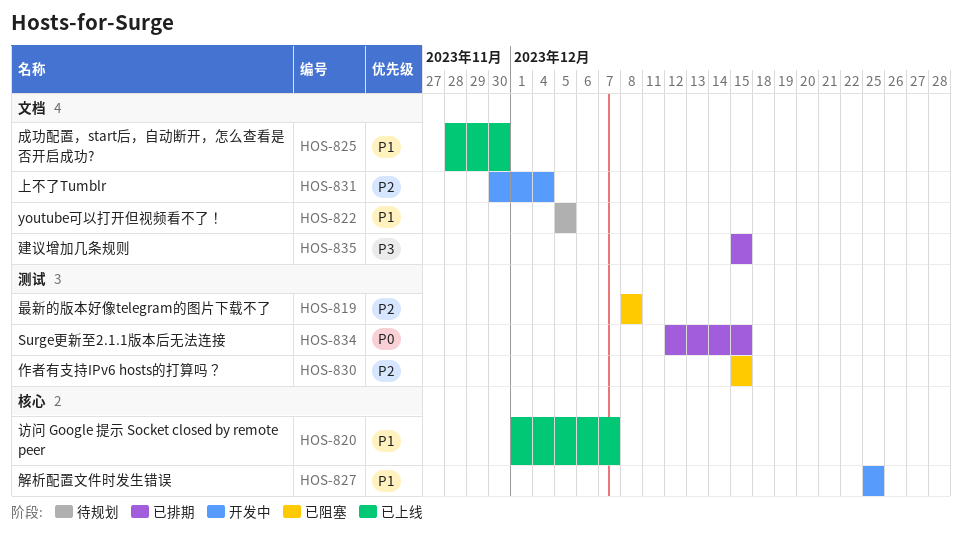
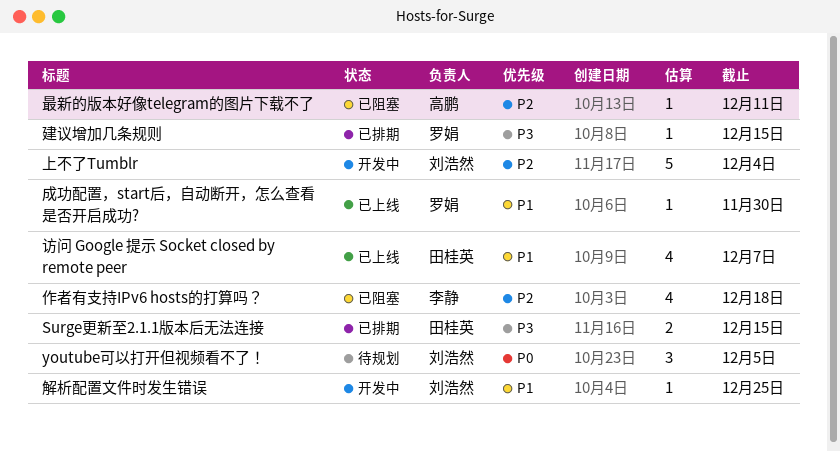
Surge更新至2.1.1版本后无法连接, priority: P0 -> P3
youtube可以打开但视频看不了！, priority: P1 -> P0
作者有支持IPv6 hosts的打算吗？, due: Dec 15 -> Dec 18
最新的版本好像telegram的图片下载不了, due: Dec 8 -> Dec 11

